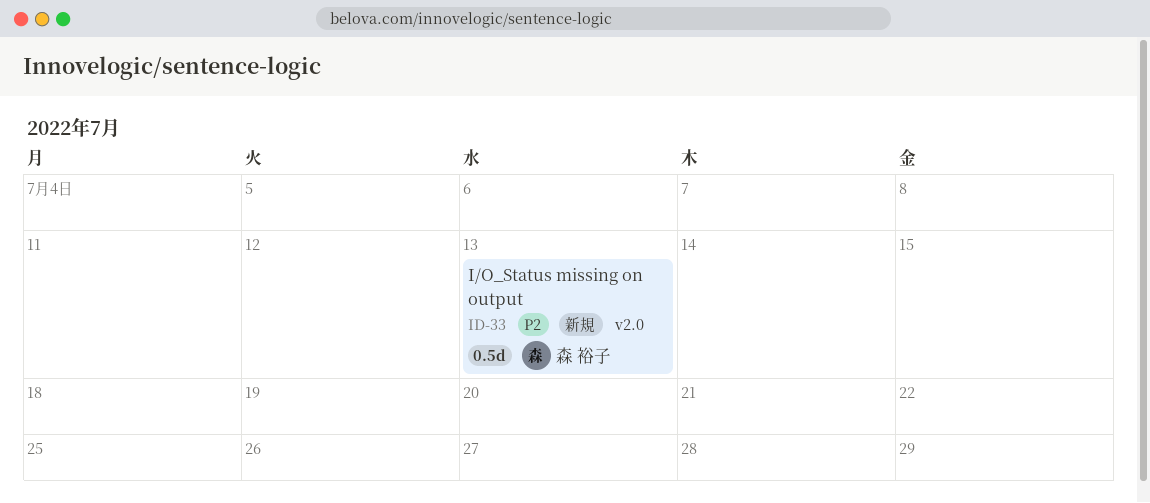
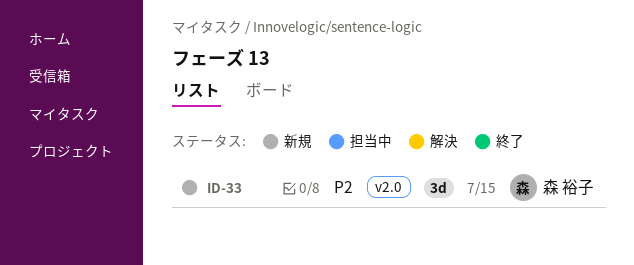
ID-33, estimate: 0.5d -> 3d
ID-33, due: Jul 13 -> Jul 15

